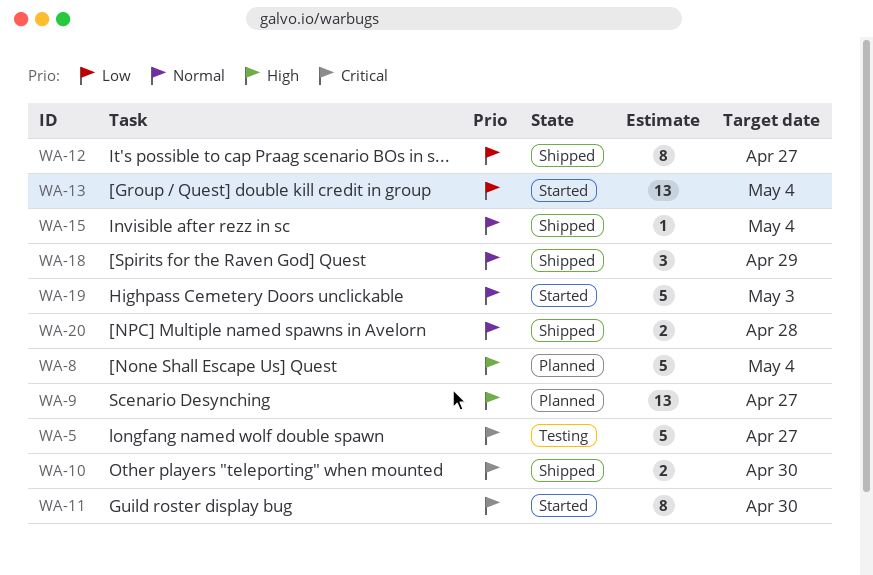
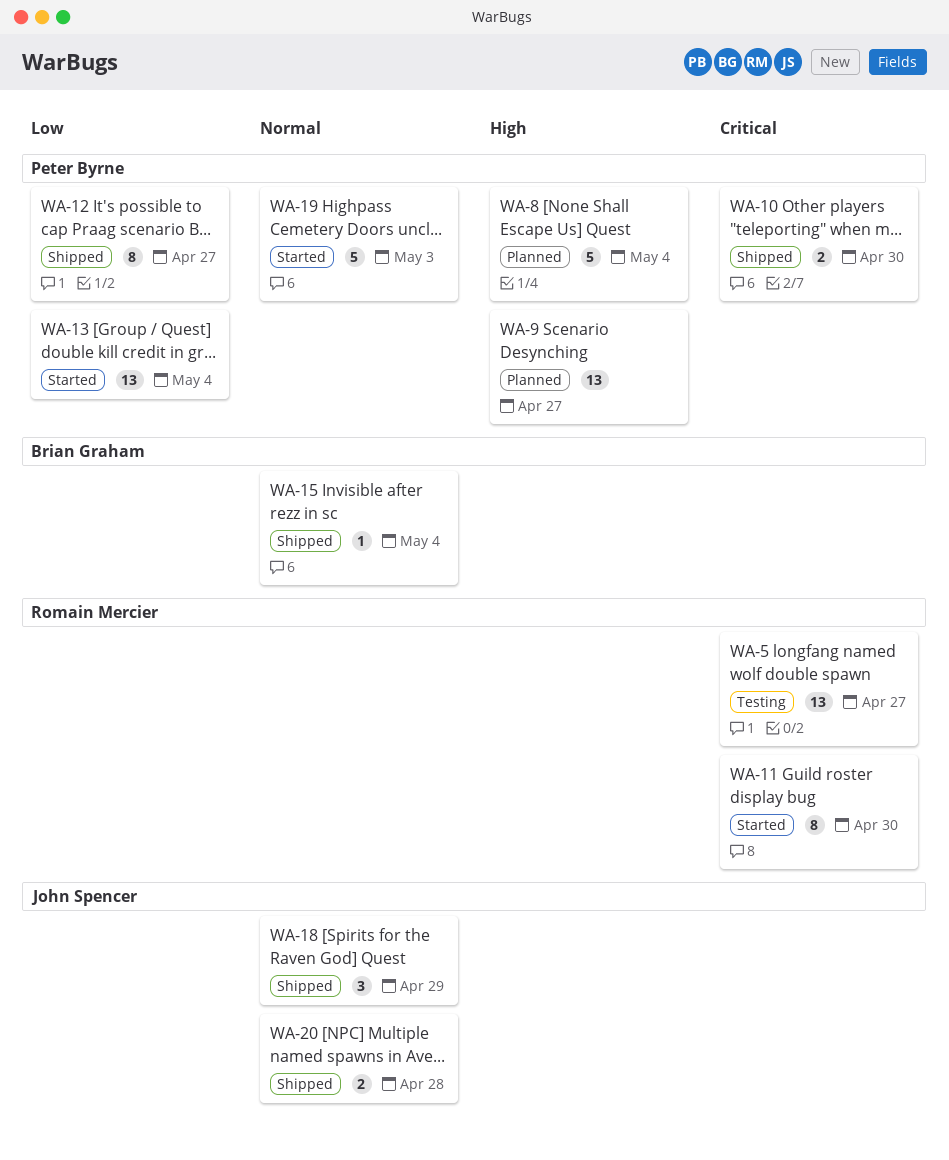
WA-5, estimate: 5 -> 13

